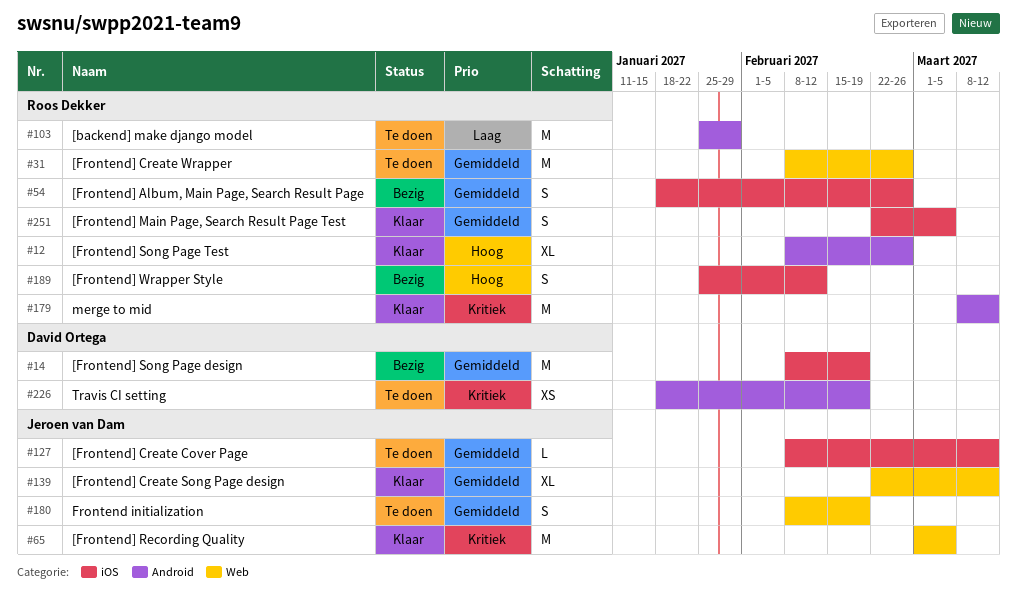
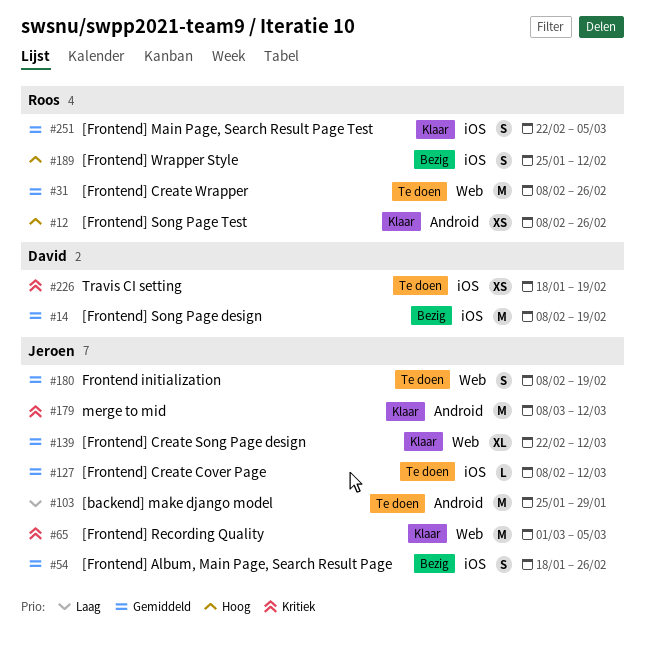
#12, estimate: XL -> XS
#54, owner: Roos Dekker -> Jeroen van Dam
#103, owner: Roos Dekker -> Jeroen van Dam
#179, owner: Roos Dekker -> Jeroen van Dam
#226, label: Android -> iOS

